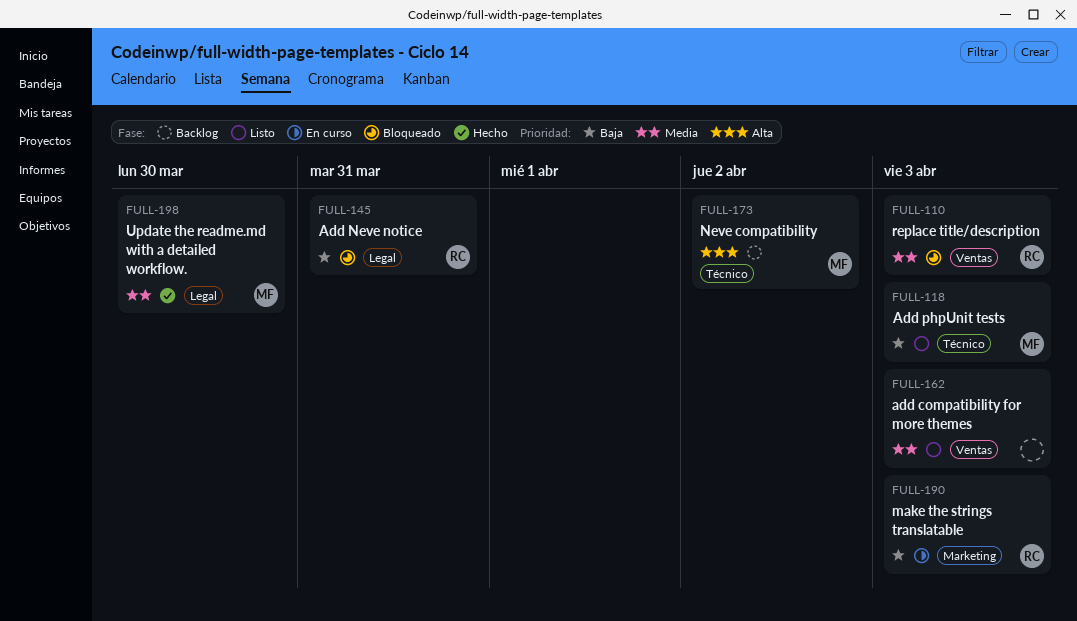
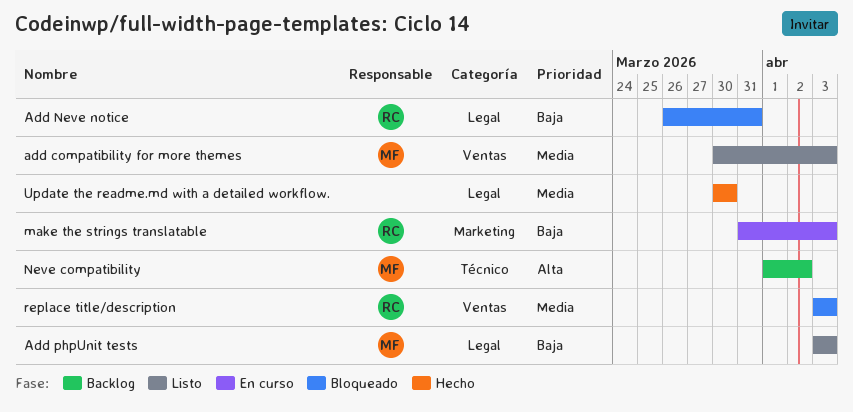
add compatibility for more themes, owner: none -> MF
Add phpUnit tests, label: Técnico -> Legal
Update the readme.md with a detailed workflow., owner: MF -> none

